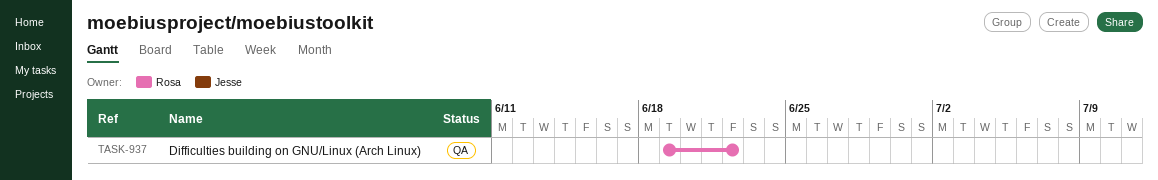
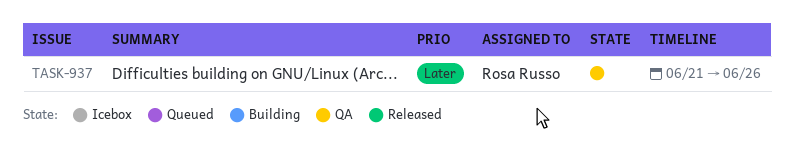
TASK-937, start: Jun 19 -> Jun 21
TASK-937, due: Jun 22 -> Jun 26

